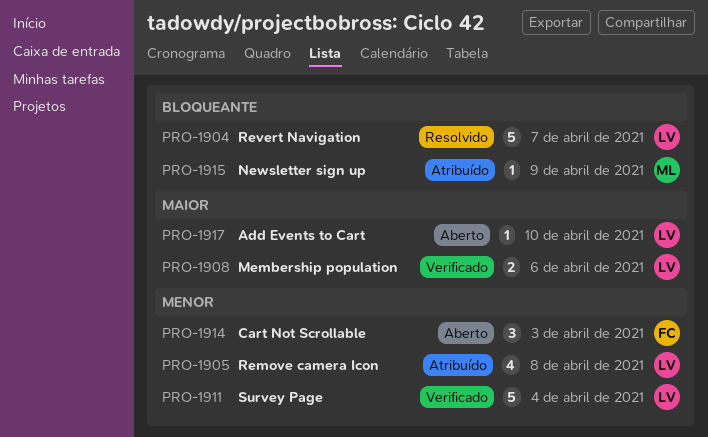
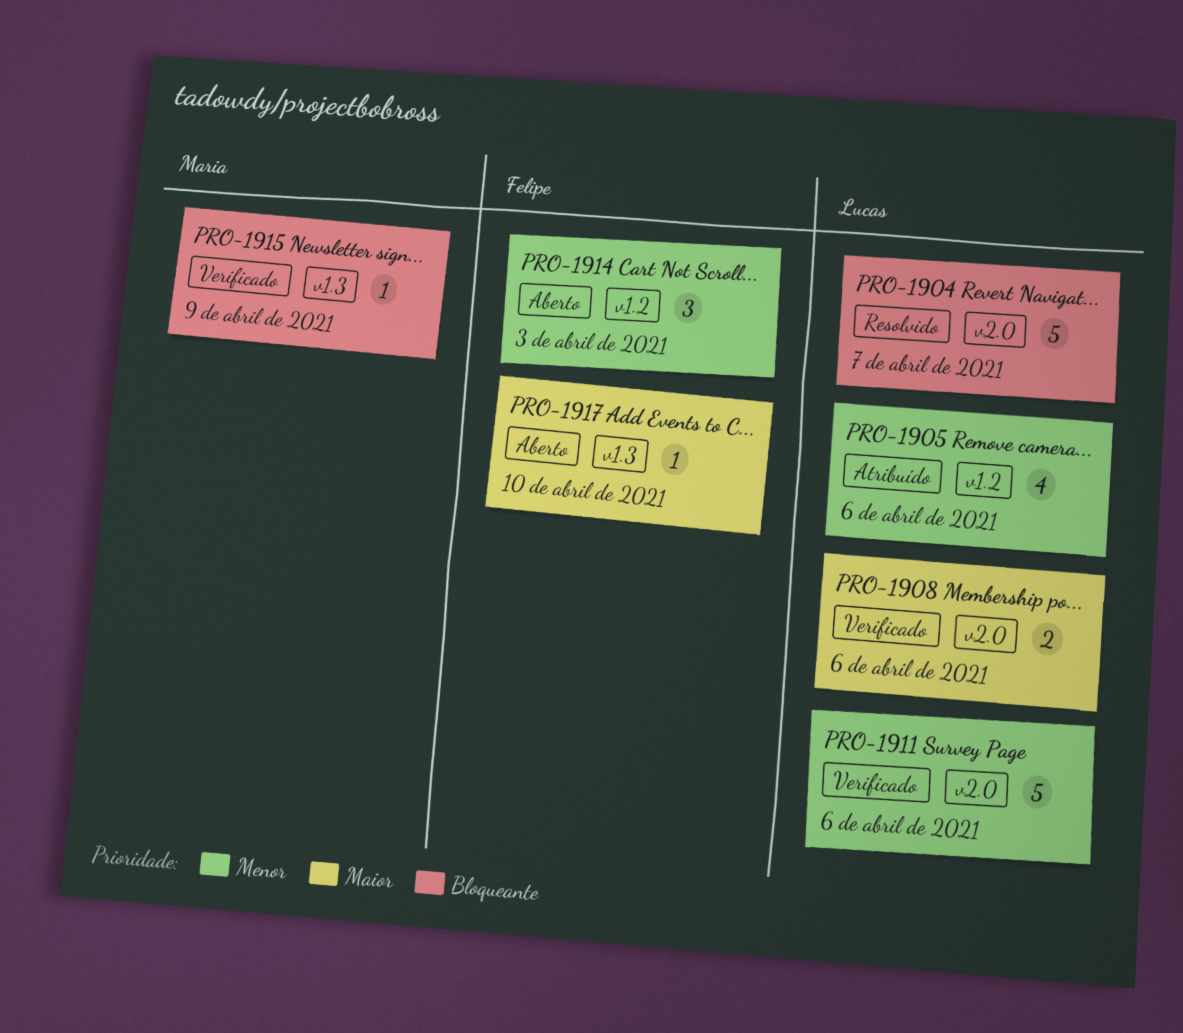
PRO-1905, due: Apr 8 -> Apr 6
PRO-1911, due: Apr 4 -> Apr 6
PRO-1915, status: Atribuído -> Verificado
PRO-1917, owner: Lucas -> Felipe

